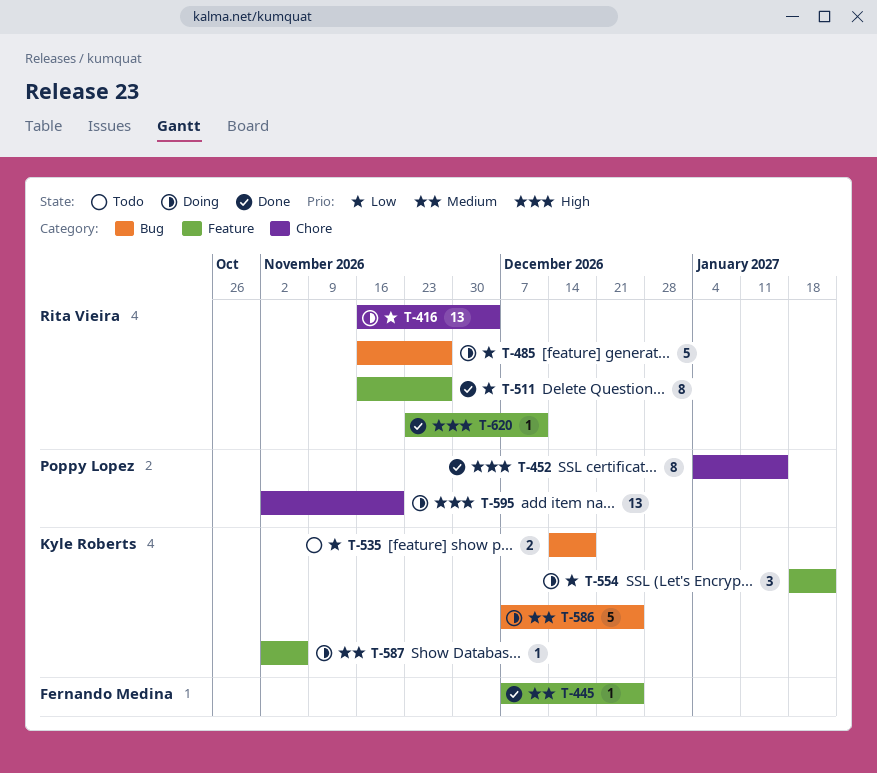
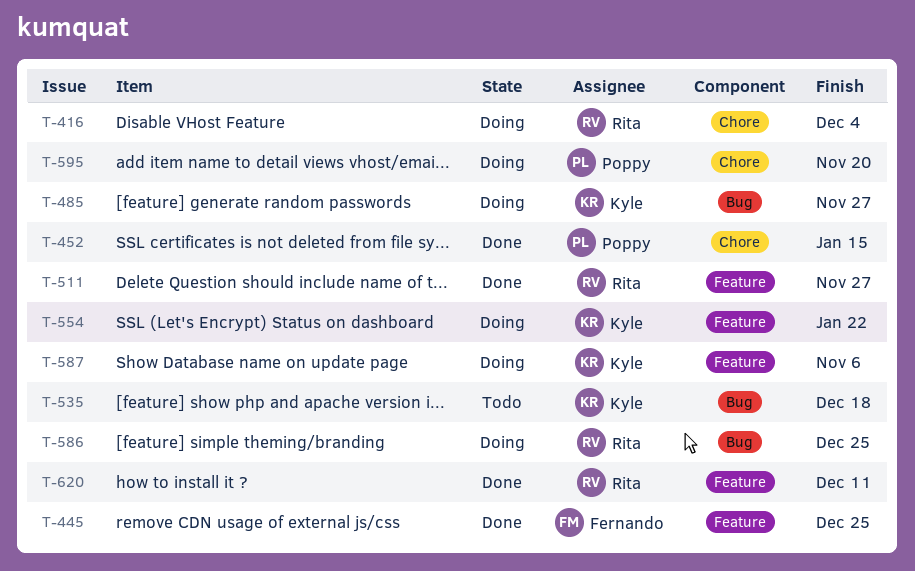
T-485, owner: Rita Vieira -> Kyle Roberts
T-586, owner: Kyle Roberts -> Rita Vieira

